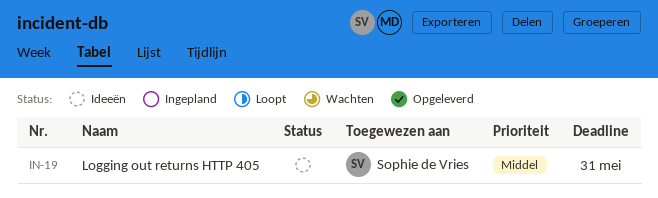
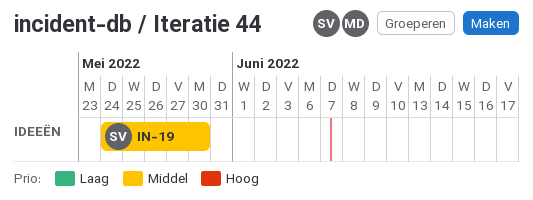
IN-19, due: May 31 -> May 30

